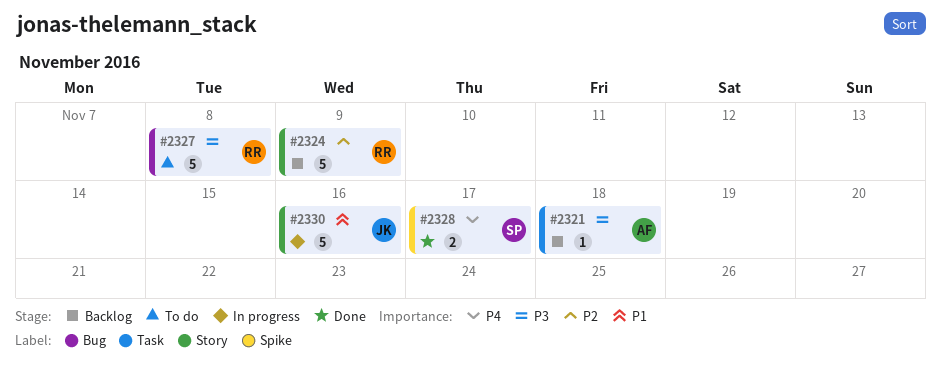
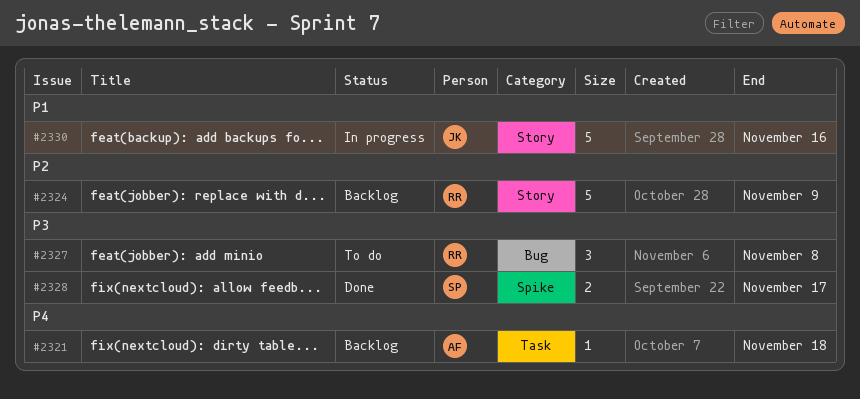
#2321, priority: P3 -> P4
#2327, estimate: 5 -> 3
#2328, priority: P4 -> P3

